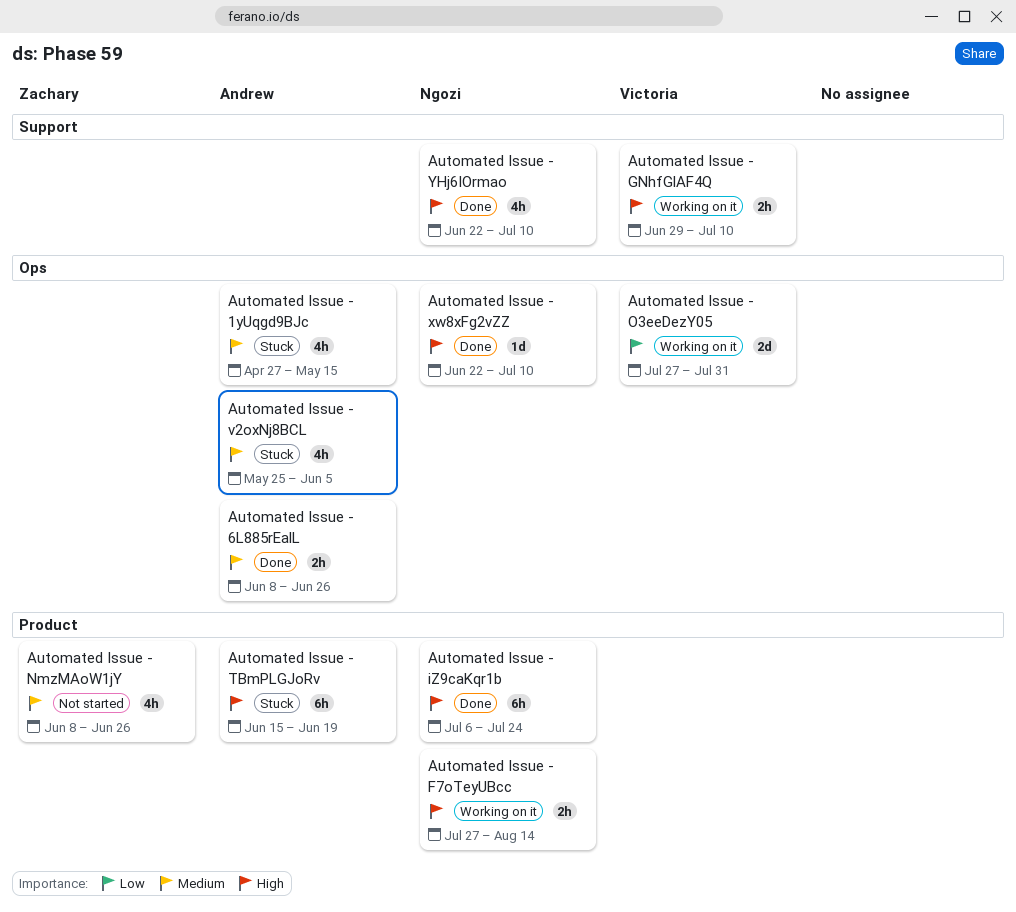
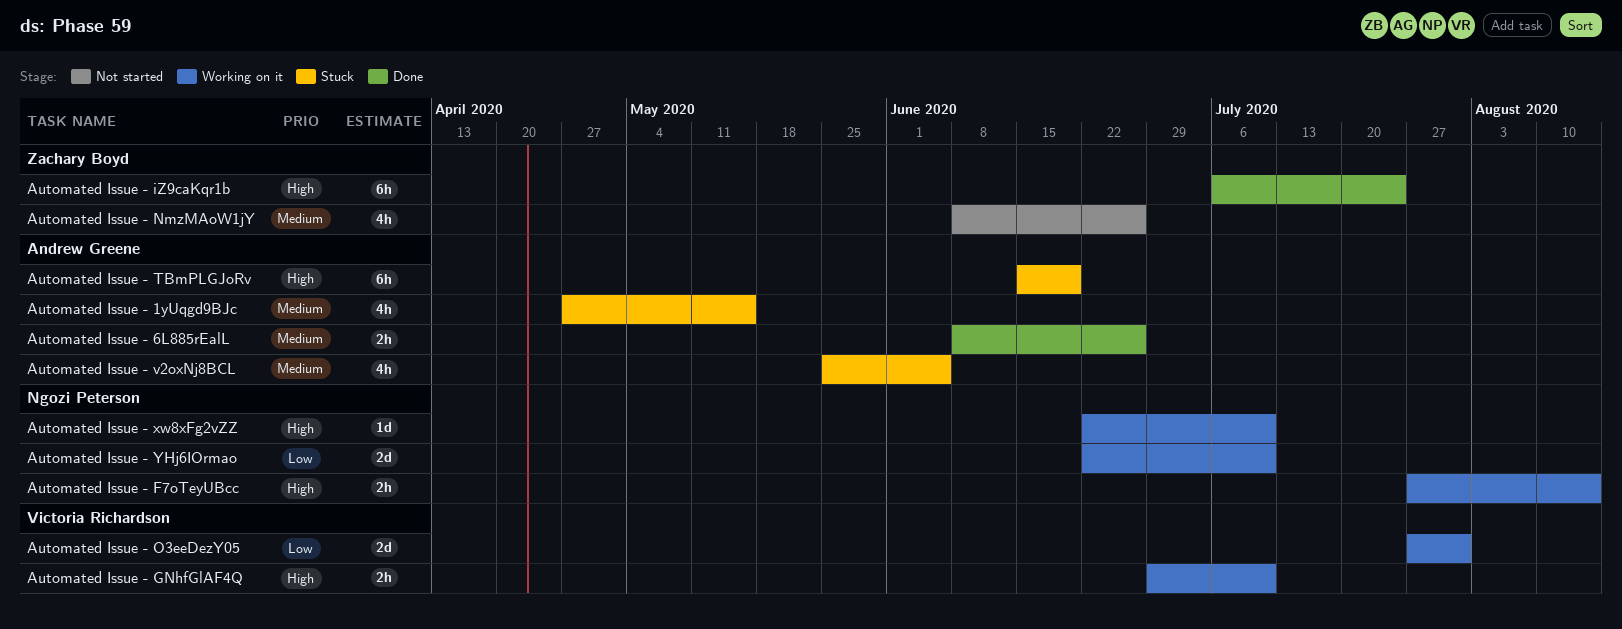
Automated Issue - iZ9caKqr1b, owner: Ngozi Peterson -> Zachary Boyd
Automated Issue - xw8xFg2vZZ, status: Done -> Working on it
Automated Issue - YHj6IOrmao, status: Done -> Working on it
Automated Issue - YHj6IOrmao, priority: High -> Low
Automated Issue - YHj6IOrmao, estimate: 4h -> 2d

